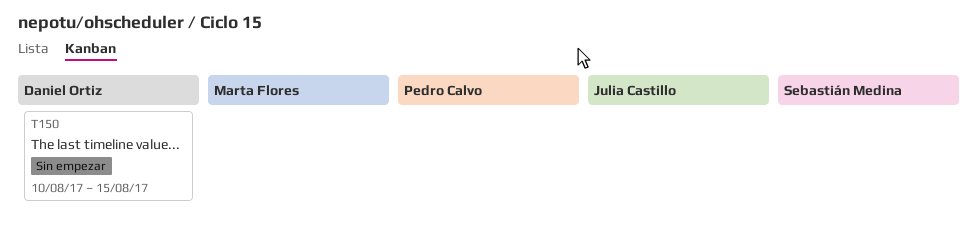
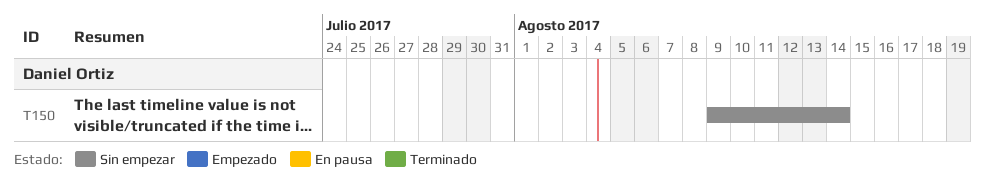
T150, start: Aug 10 -> Aug 9
T150, due: Aug 15 -> Aug 14

